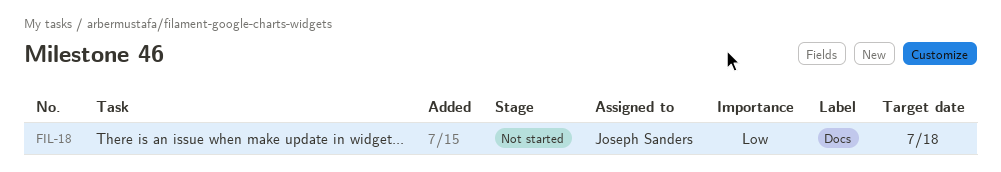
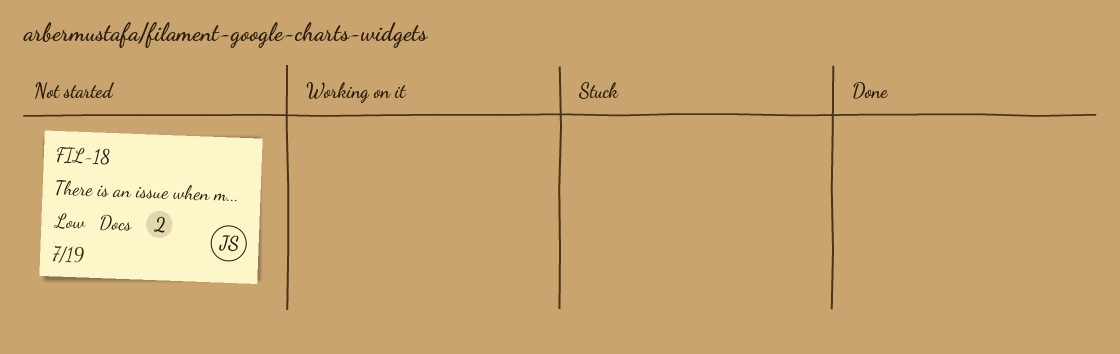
FIL-18, due: Jul 18 -> Jul 19

